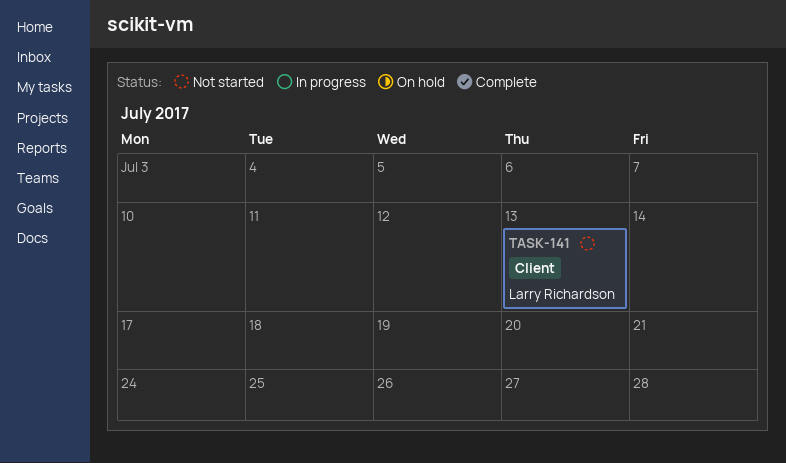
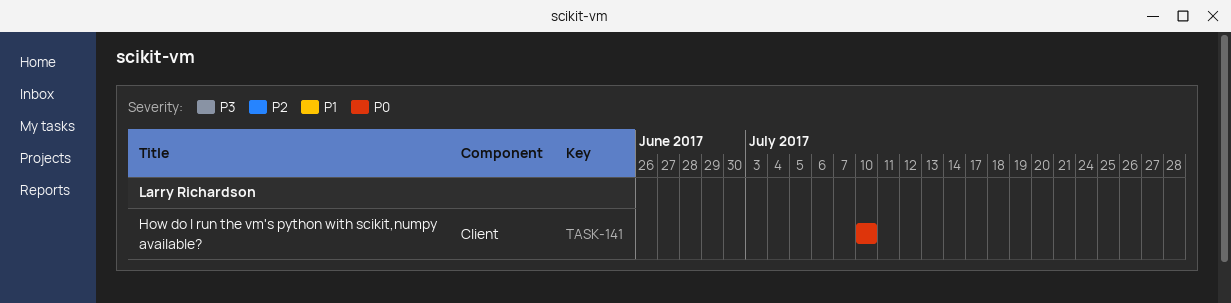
TASK-141, due: Jul 13 -> Jul 10

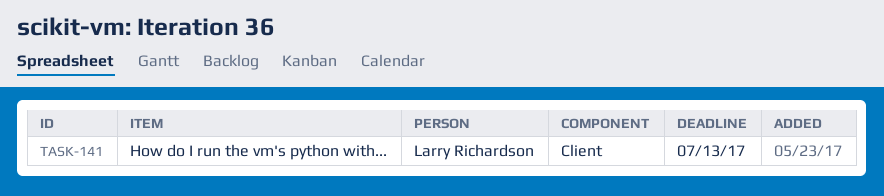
TASK-141, due: Jul 10 -> Jul 13

